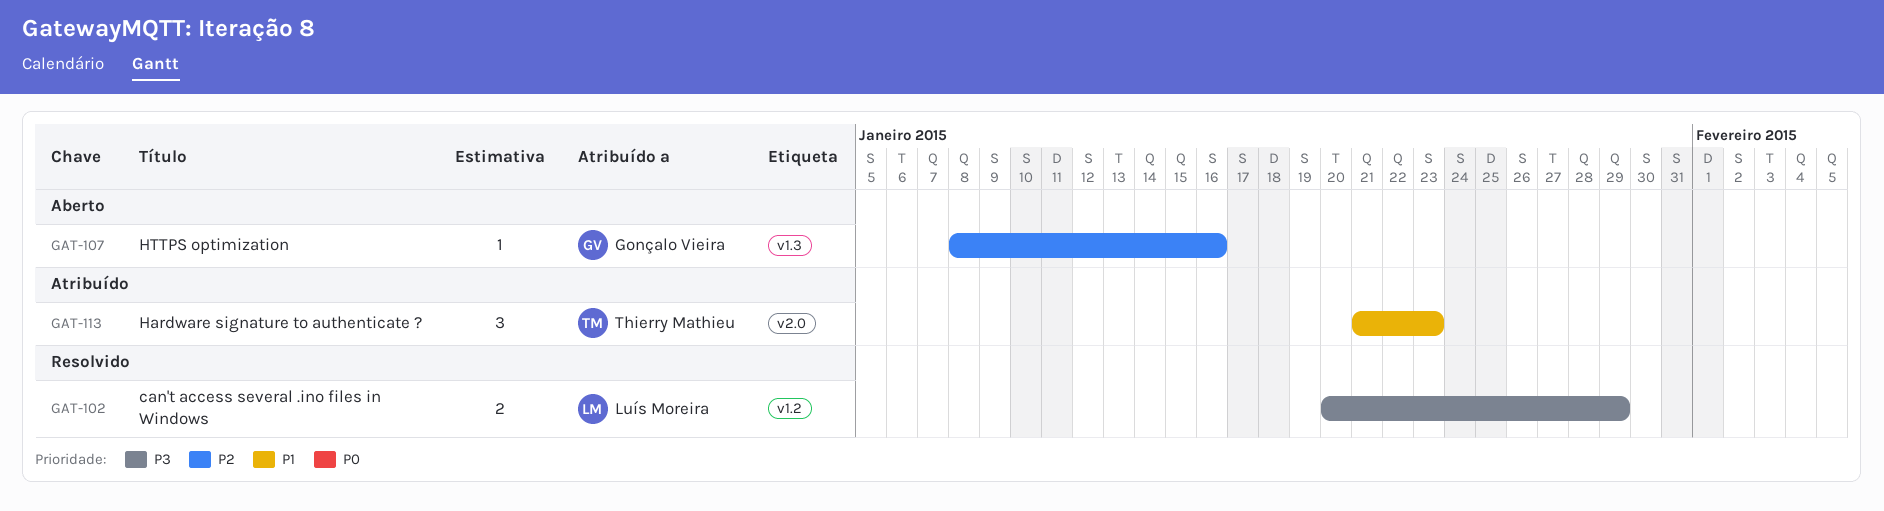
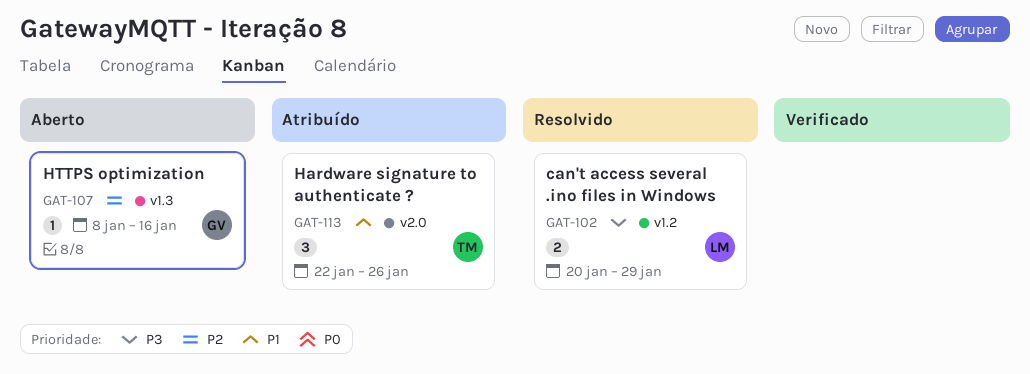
GAT-113, start: Jan 21 -> Jan 22
GAT-113, due: Jan 23 -> Jan 26

